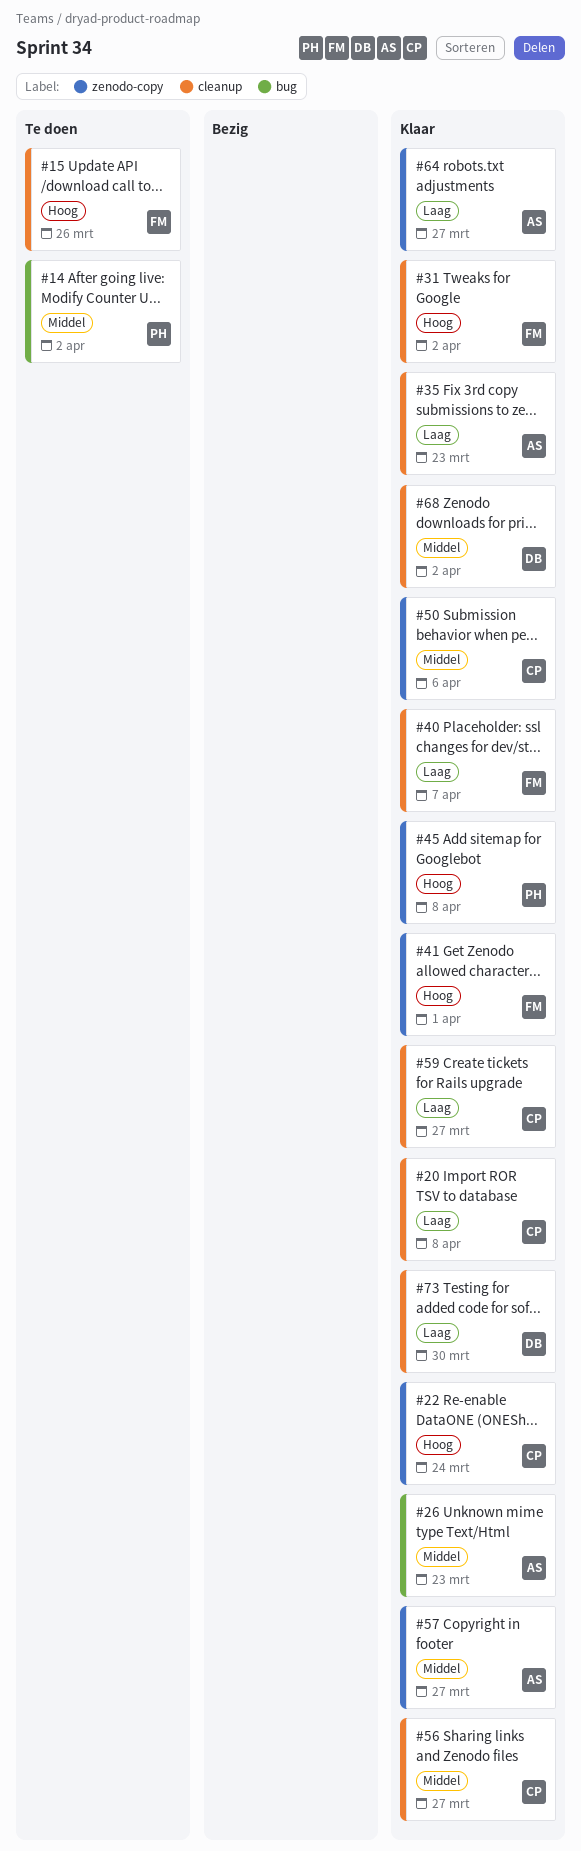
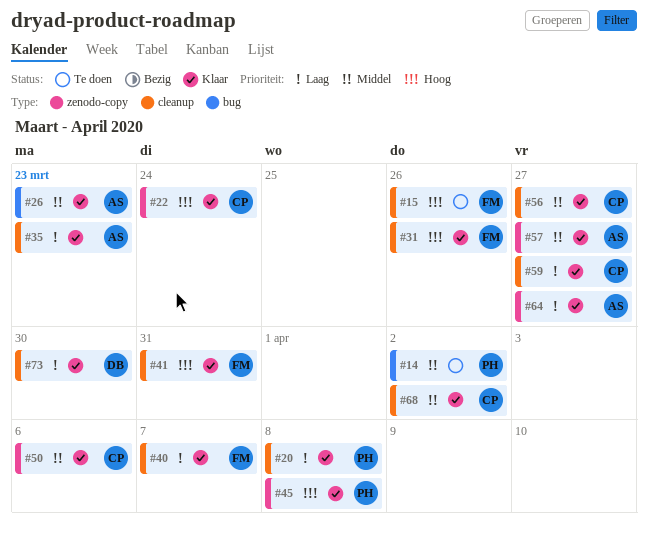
#20, owner: CP -> PH
#31, due: Apr 2 -> Mar 26
#41, label: zenodo-copy -> cleanup
#41, due: Apr 1 -> Mar 31
#68, owner: DB -> CP

